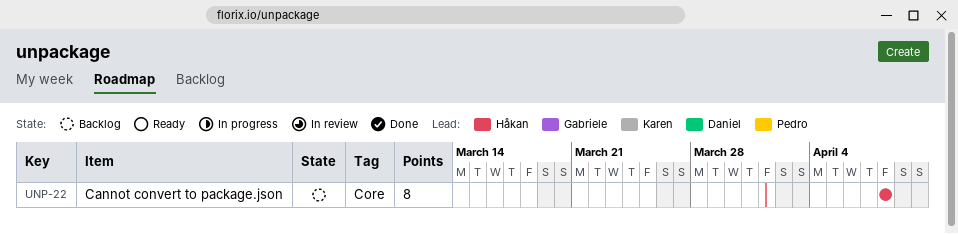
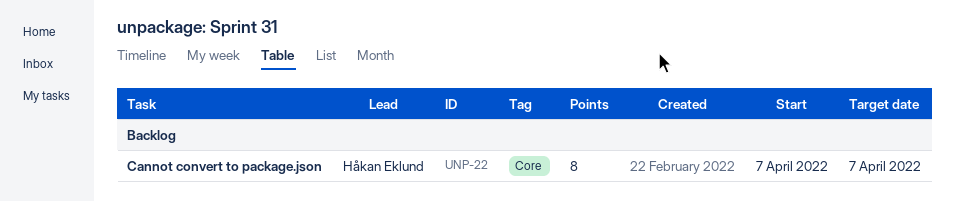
UNP-22, start: Apr 8 -> Apr 7
UNP-22, due: Apr 8 -> Apr 7

